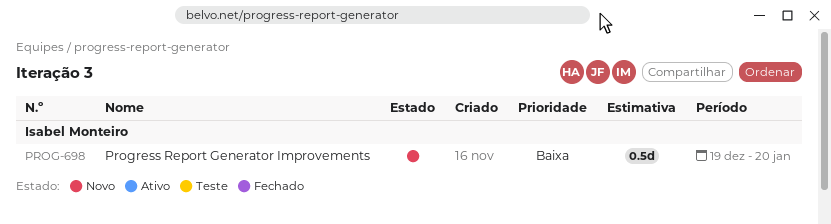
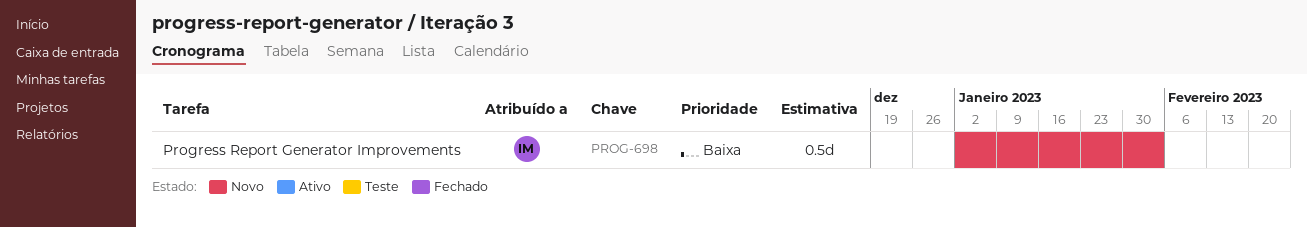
PROG-698, start: Dec 19 -> Jan 2
PROG-698, due: Jan 20 -> Feb 3

